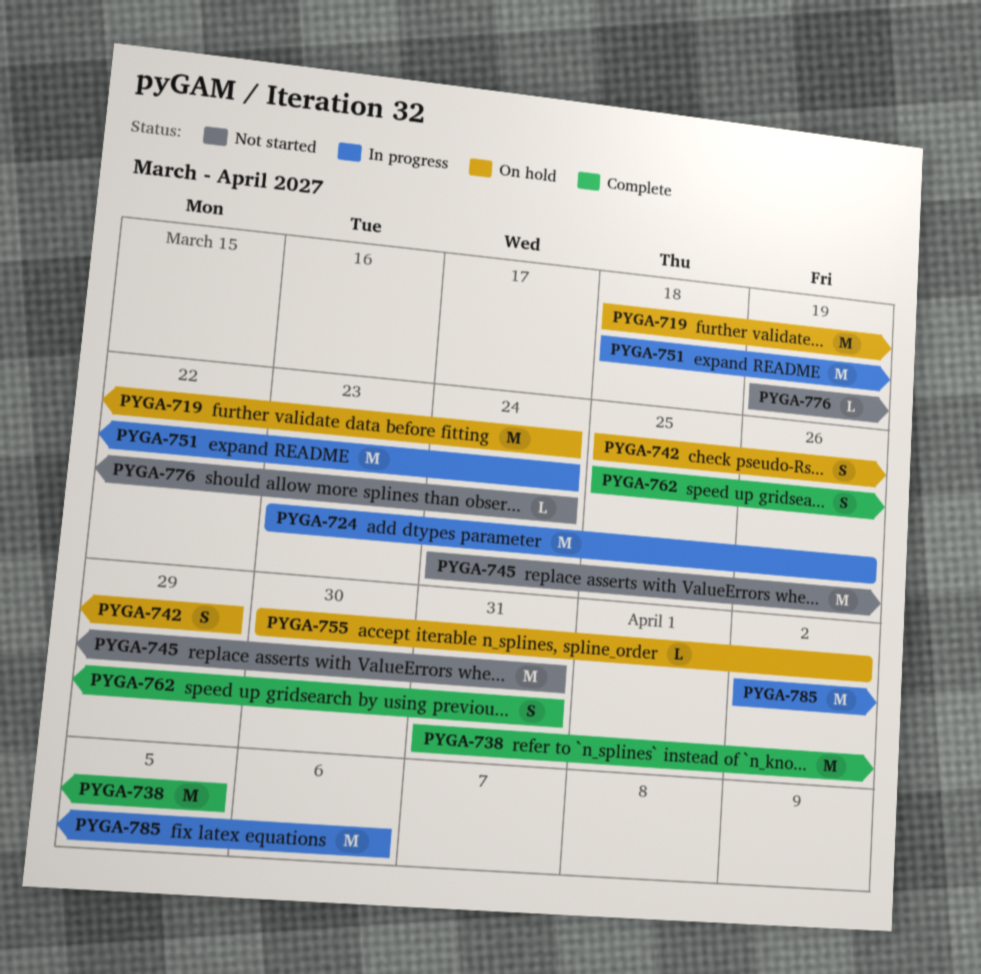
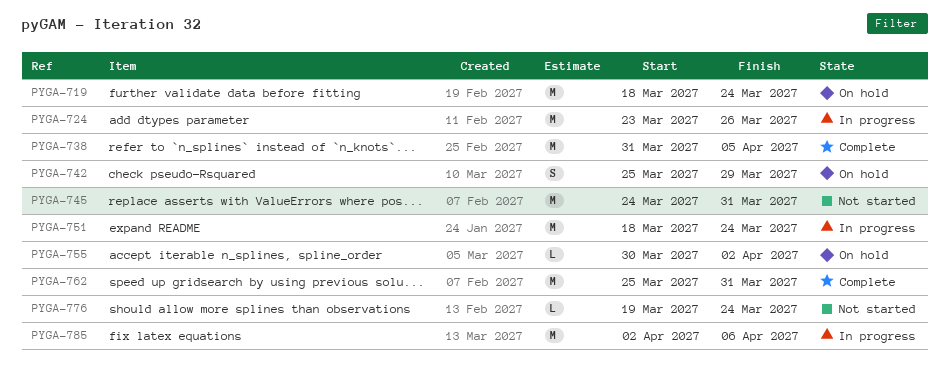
PYGA-762, estimate: S -> M

